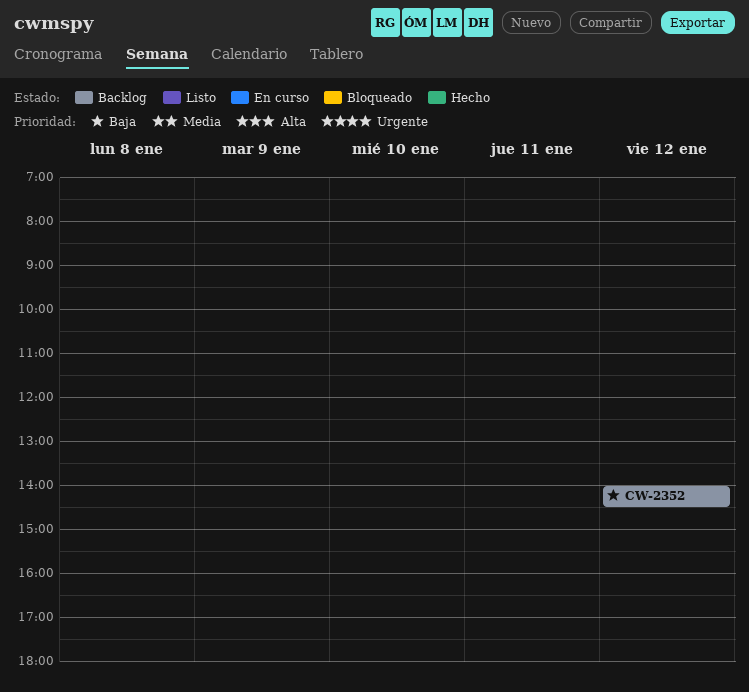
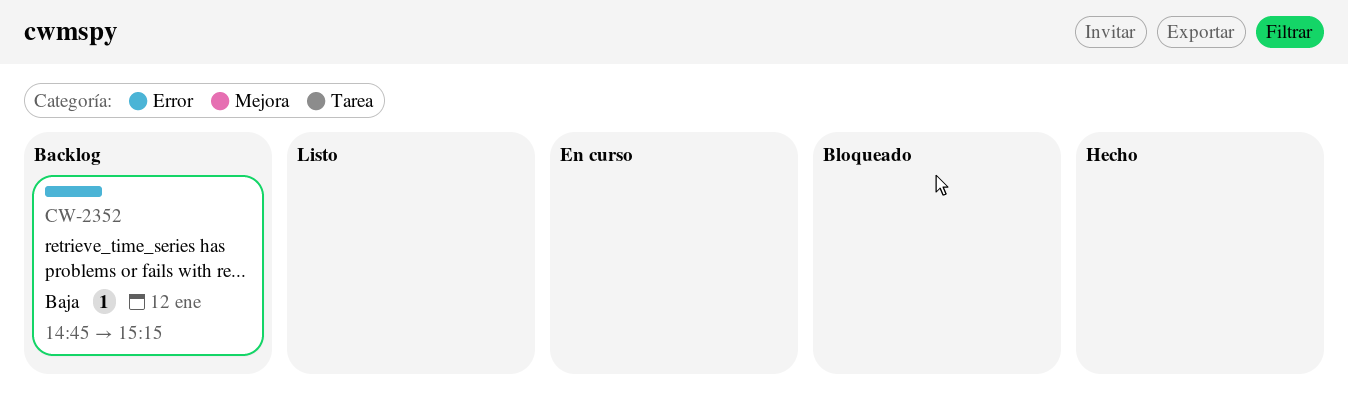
CW-2352, begins: 14:00 -> 14:45
CW-2352, ends: 14:30 -> 15:15

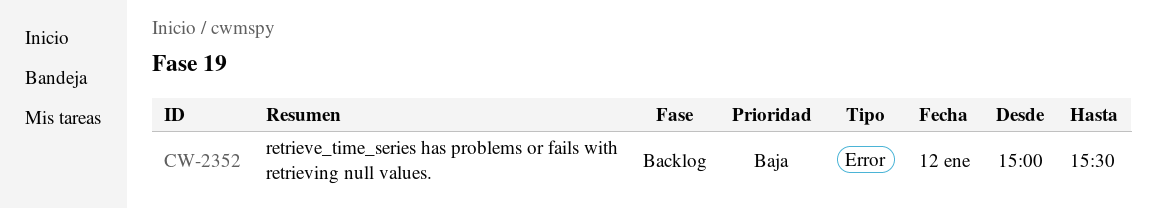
CW-2352, begins: 14:45 -> 15:00
CW-2352, ends: 15:15 -> 15:30

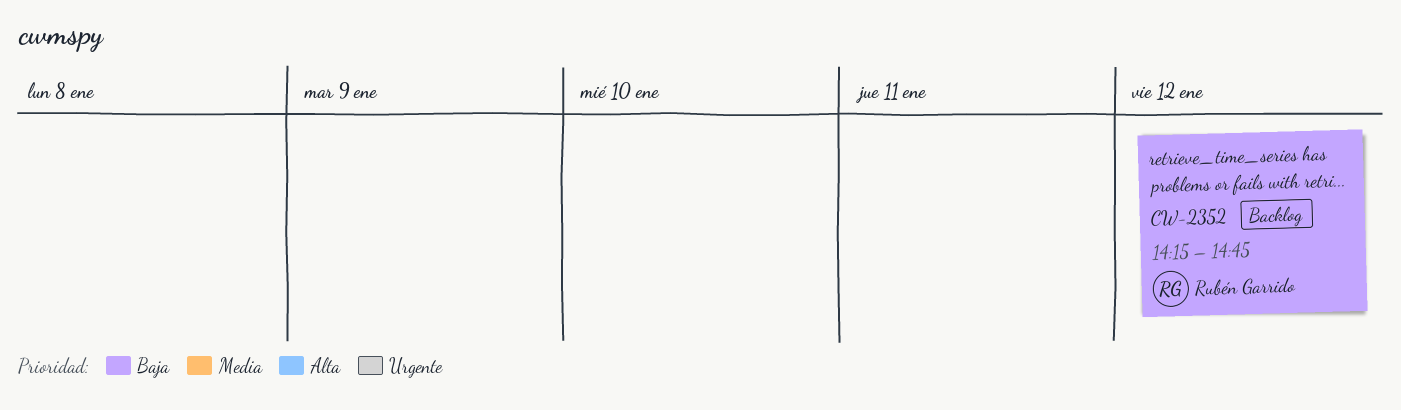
CW-2352, begins: 15:00 -> 14:15
CW-2352, ends: 15:30 -> 14:45

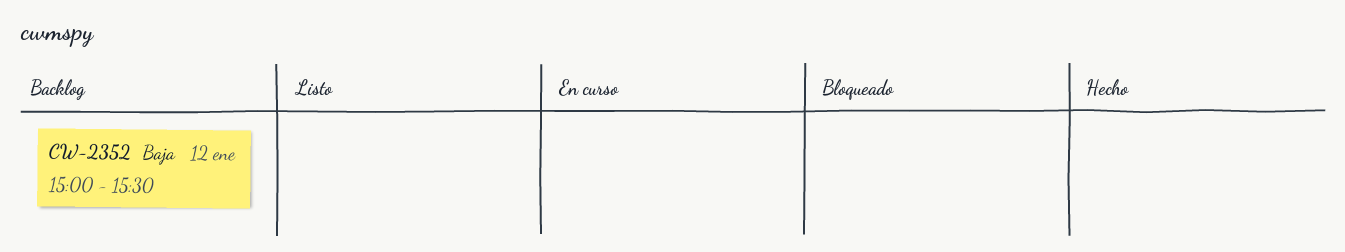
CW-2352, begins: 14:15 -> 15:00
CW-2352, ends: 14:45 -> 15:30

